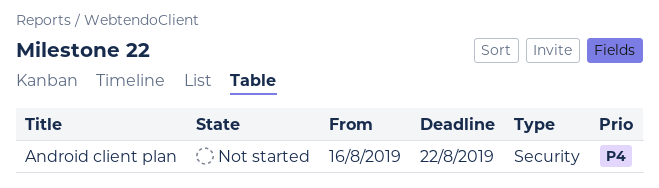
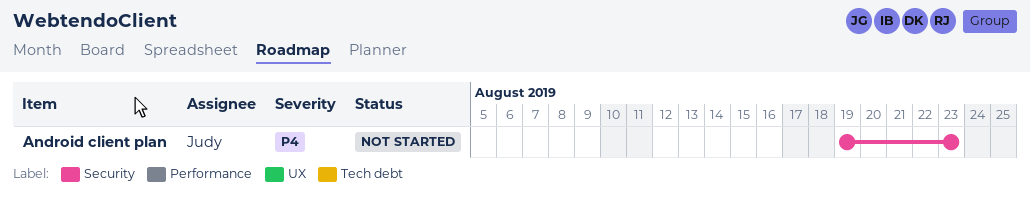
Android client plan, start: Aug 16 -> Aug 19
Android client plan, due: Aug 22 -> Aug 23

